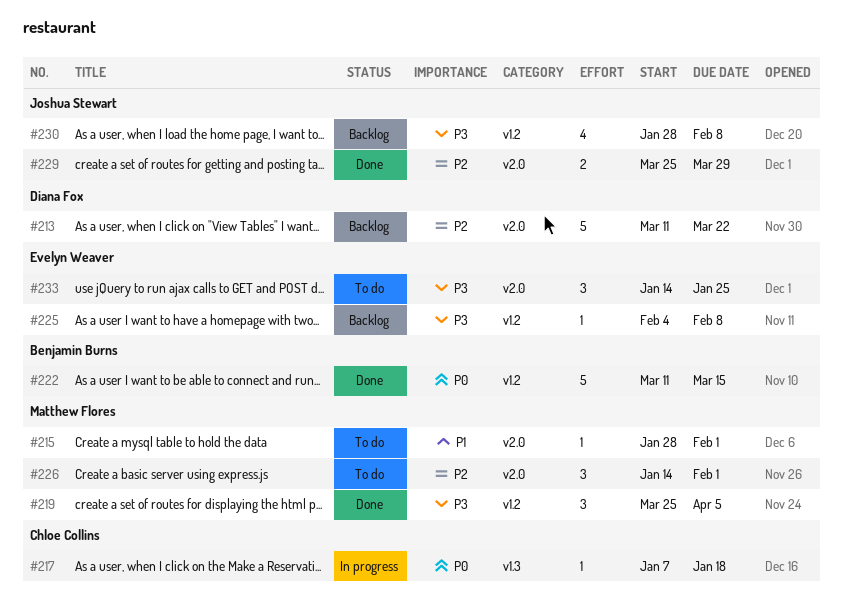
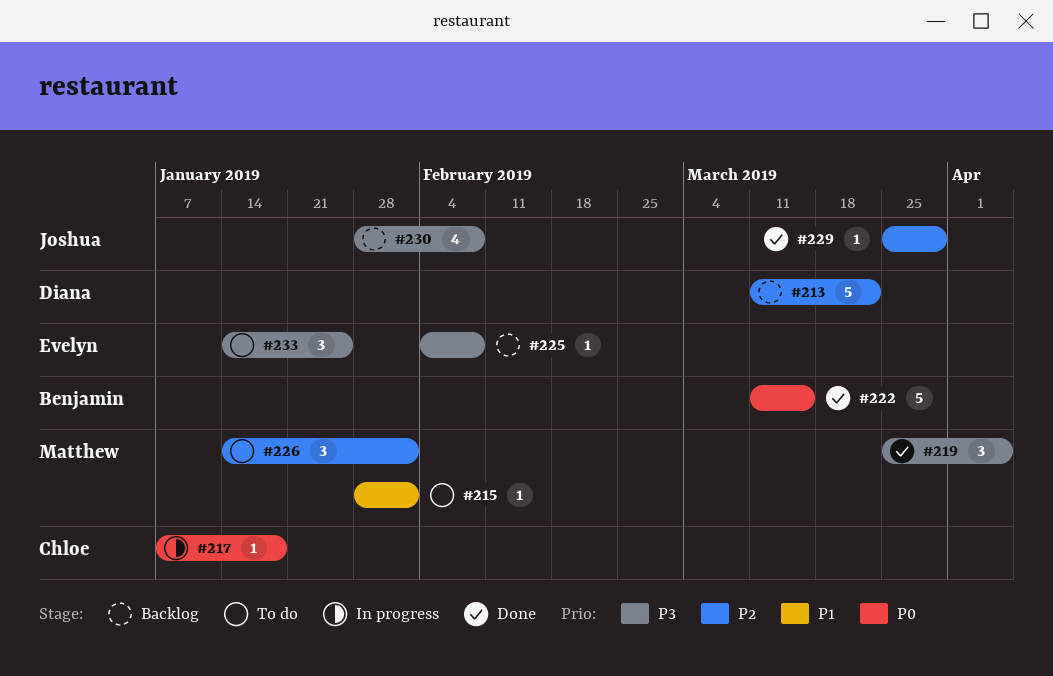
#229, estimate: 2 -> 1

